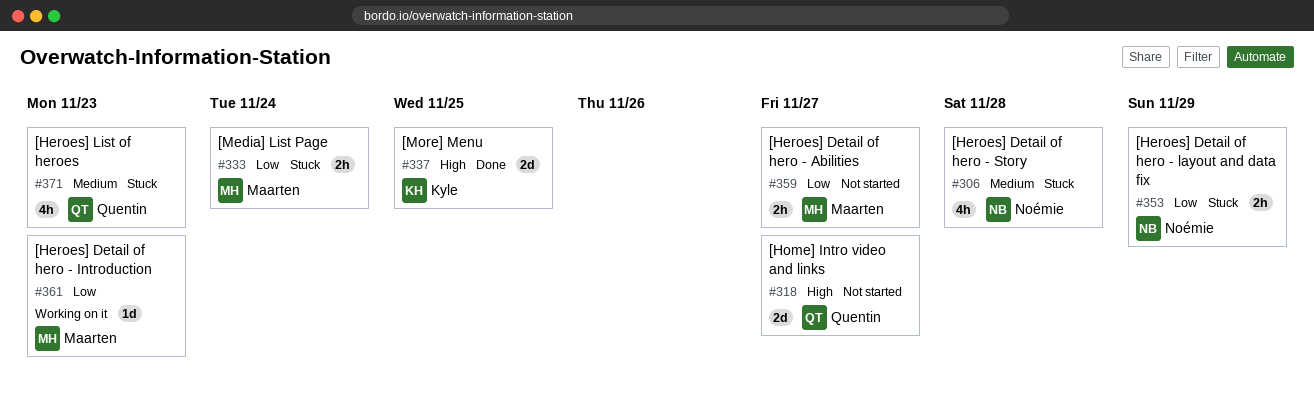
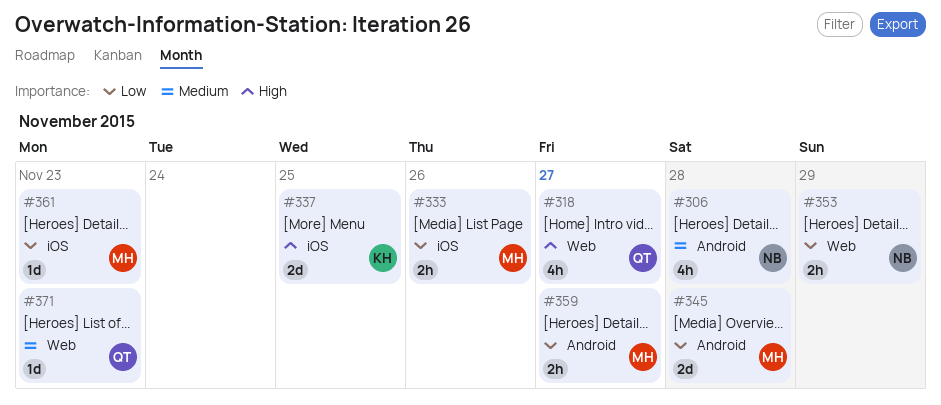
#318, estimate: 2d -> 4h
#333, due: Nov 24 -> Nov 26
#345: none -> present
#371, estimate: 4h -> 1d

